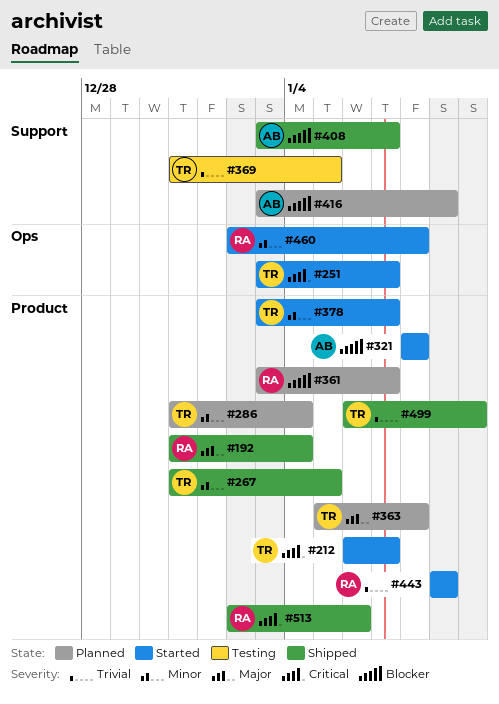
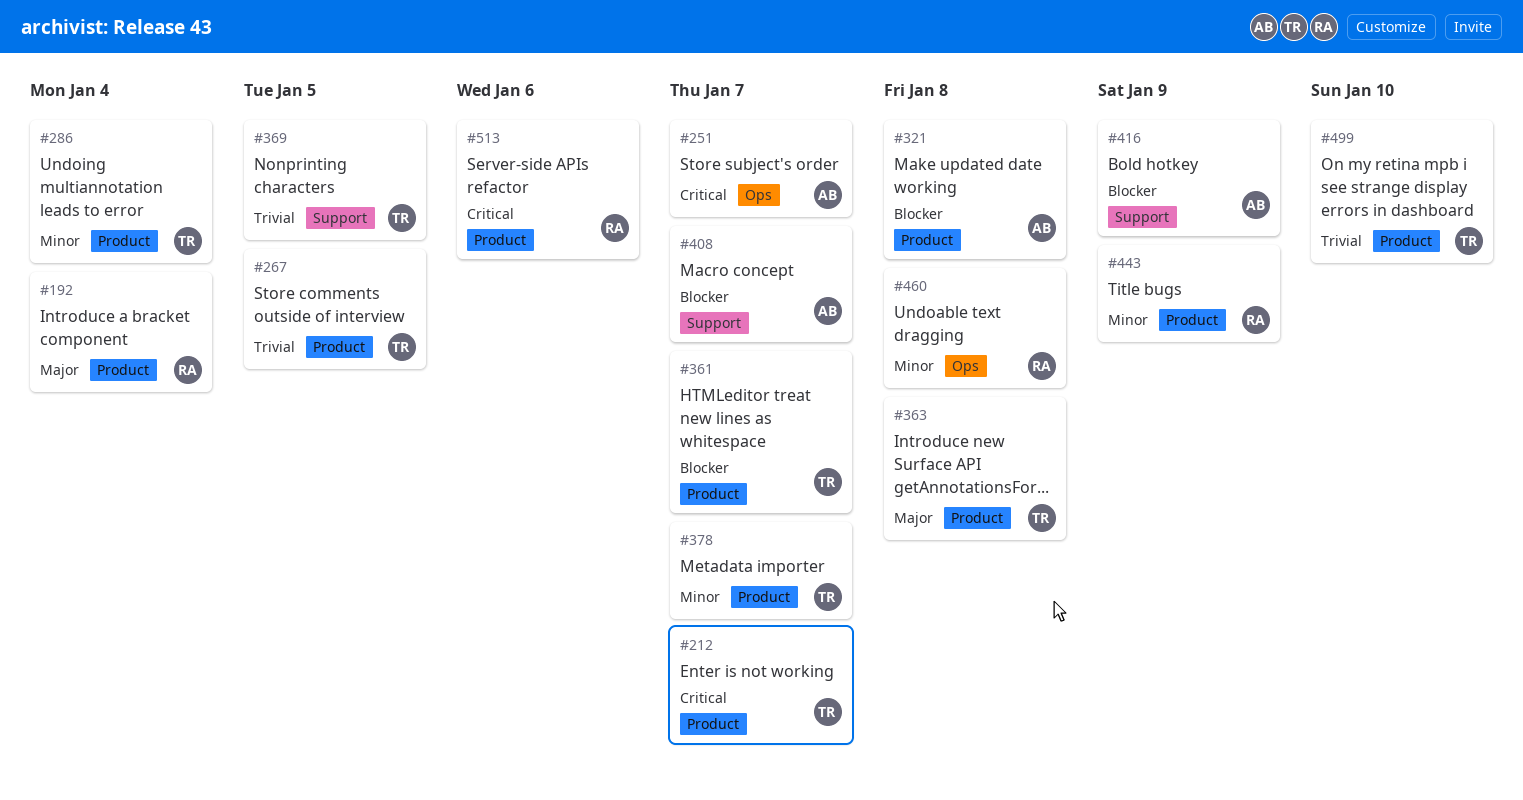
#251, owner: TR -> AB
#267, priority: Minor -> Trivial
#361, owner: RA -> TR
#443, priority: Trivial -> Minor

